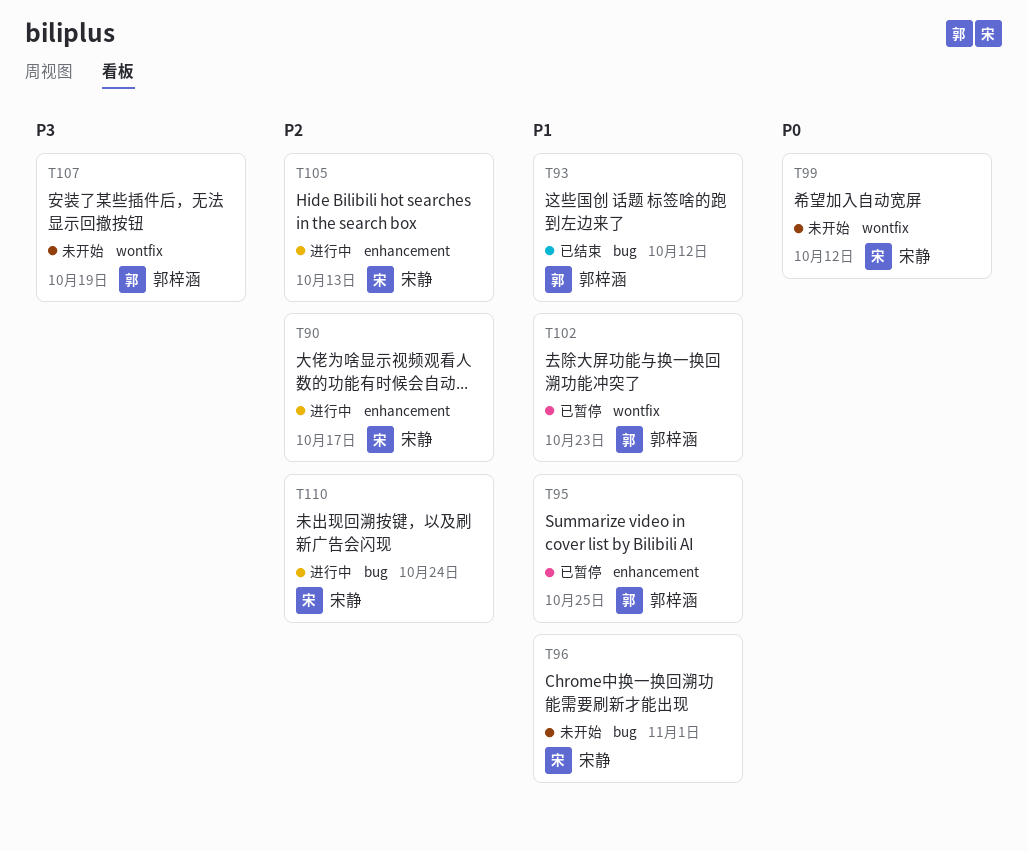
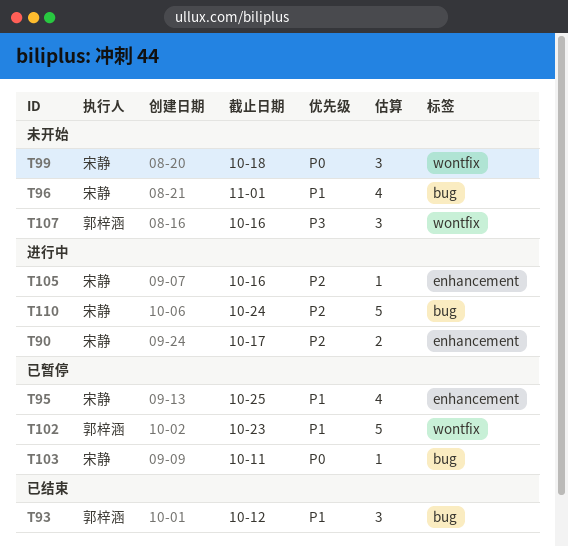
T95, owner: 郭梓涵 -> 宋静
T99, due: Oct 12 -> Oct 18
T103: none -> present
T105, due: Oct 13 -> Oct 16
T107, due: Oct 19 -> Oct 16

